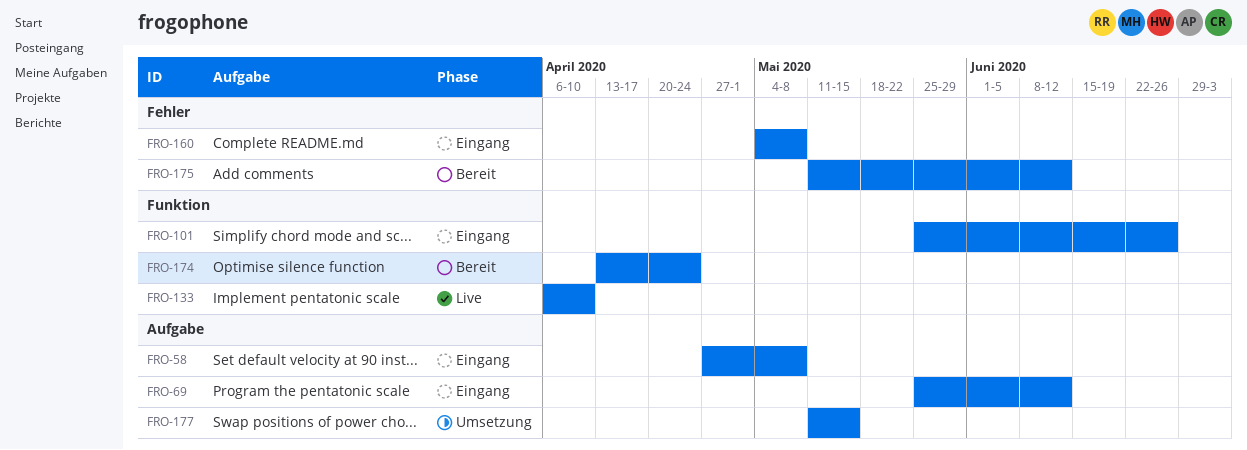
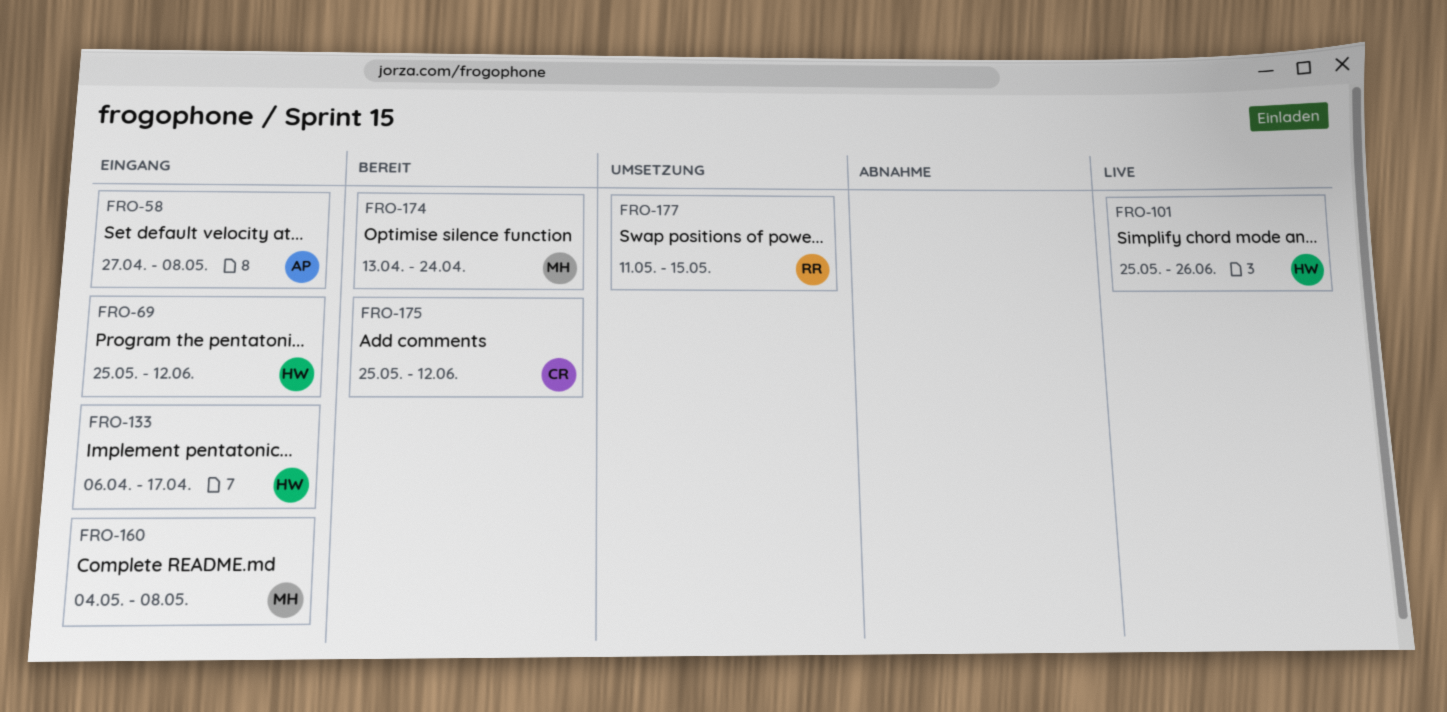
FRO-101, status: Eingang -> Live
FRO-133, status: Live -> Eingang
FRO-133, due: Apr 10 -> Apr 17
FRO-175, start: May 11 -> May 25

